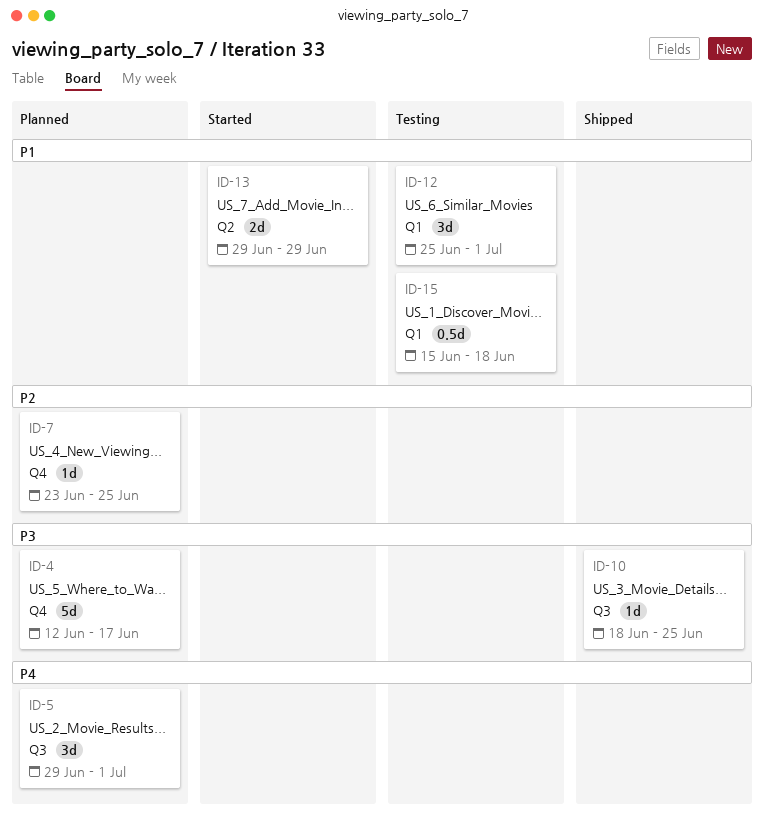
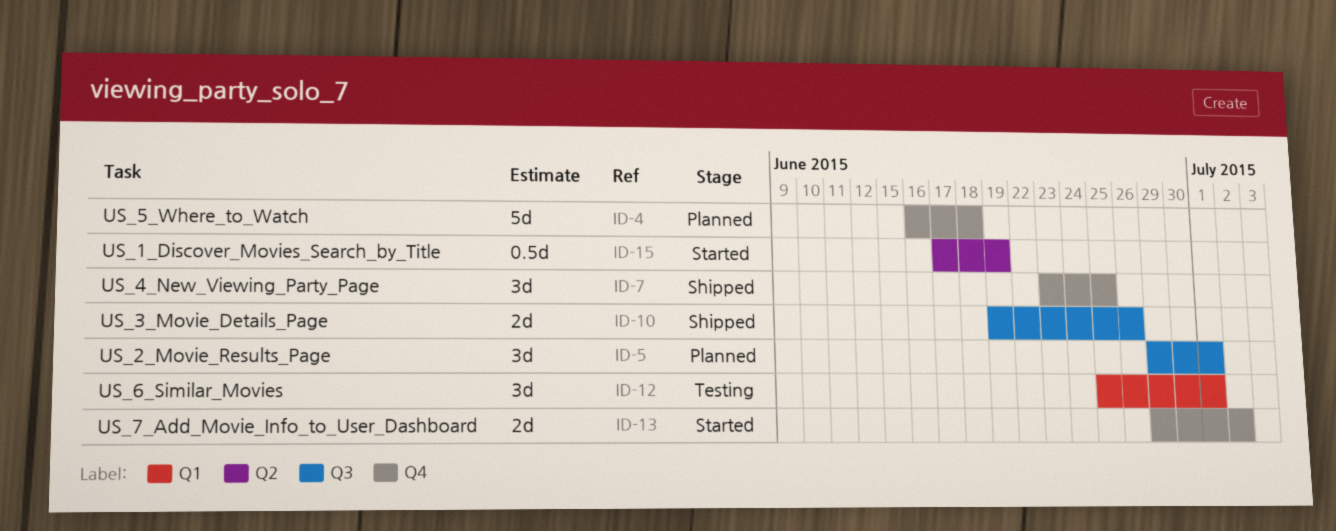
ID-4, start: Jun 12 -> Jun 16
ID-4, due: Jun 17 -> Jun 18
ID-7, status: Planned -> Shipped
ID-7, estimate: 1d -> 3d
ID-10, estimate: 1d -> 2d
ID-10, start: Jun 18 -> Jun 19
ID-10, due: Jun 25 -> Jun 26
ID-13, label: Q2 -> Q4
ID-13, due: Jun 29 -> Jul 2
ID-15, status: Testing -> Started
ID-15, label: Q1 -> Q2
ID-15, start: Jun 15 -> Jun 17
ID-15, due: Jun 18 -> Jun 19

